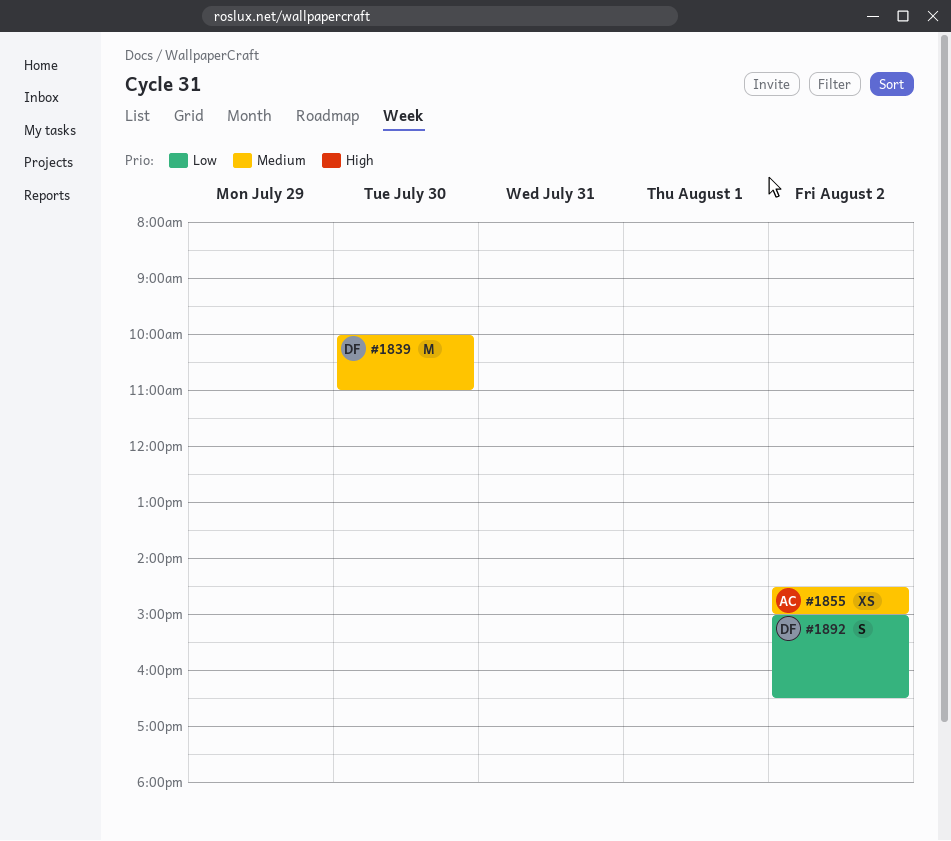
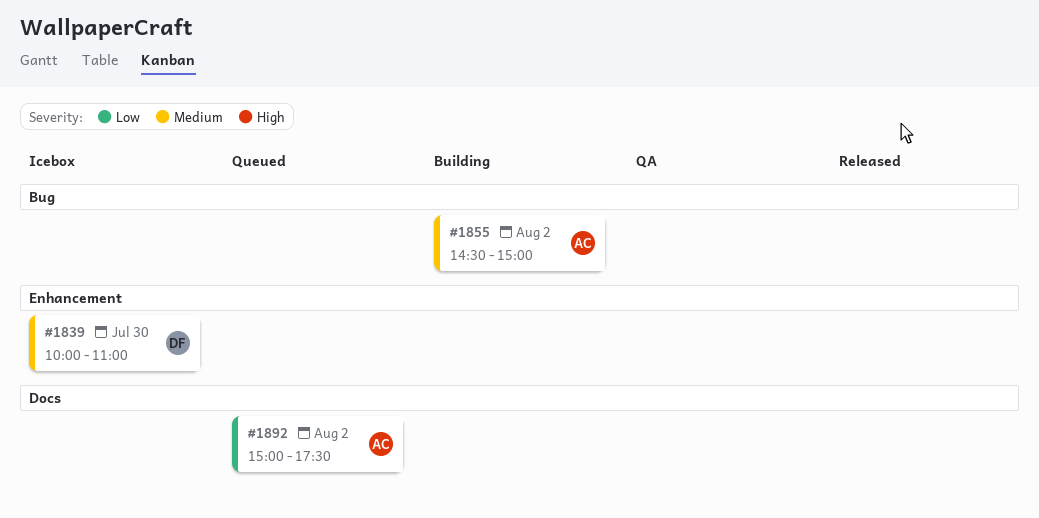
#1892, owner: DF -> AC
#1892, ends: 16:30 -> 17:30

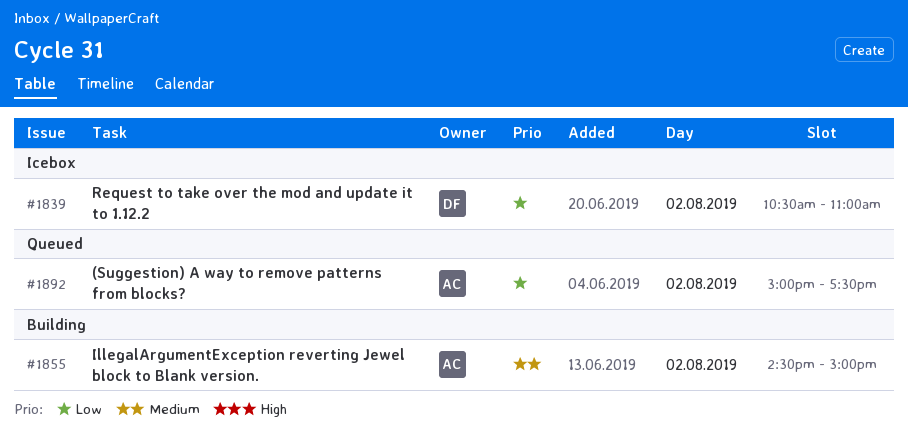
#1839, priority: Medium -> Low
#1839, day: Jul 30 -> Aug 2
#1839, begins: 10:00 -> 10:30

